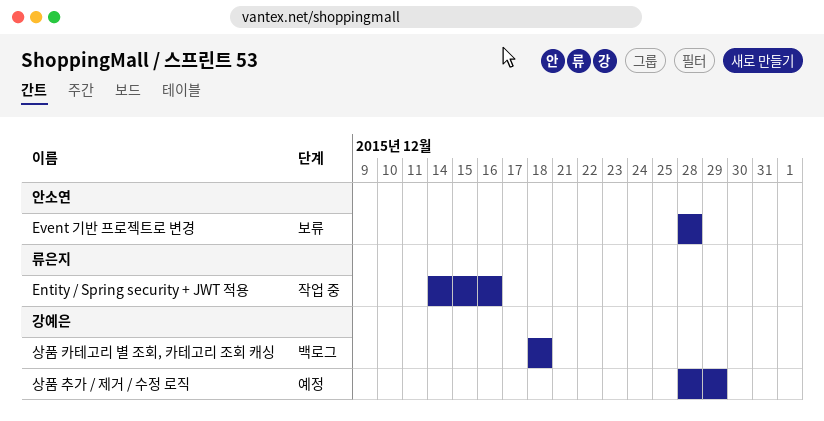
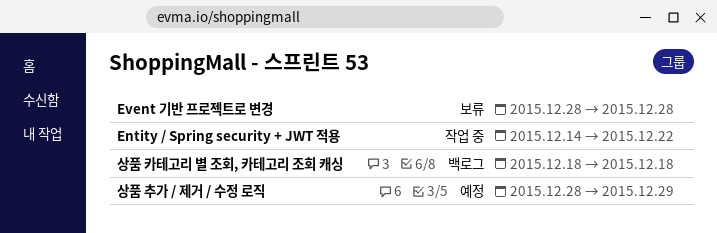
Entity / Spring security + JWT 적용, due: Dec 16 -> Dec 22

